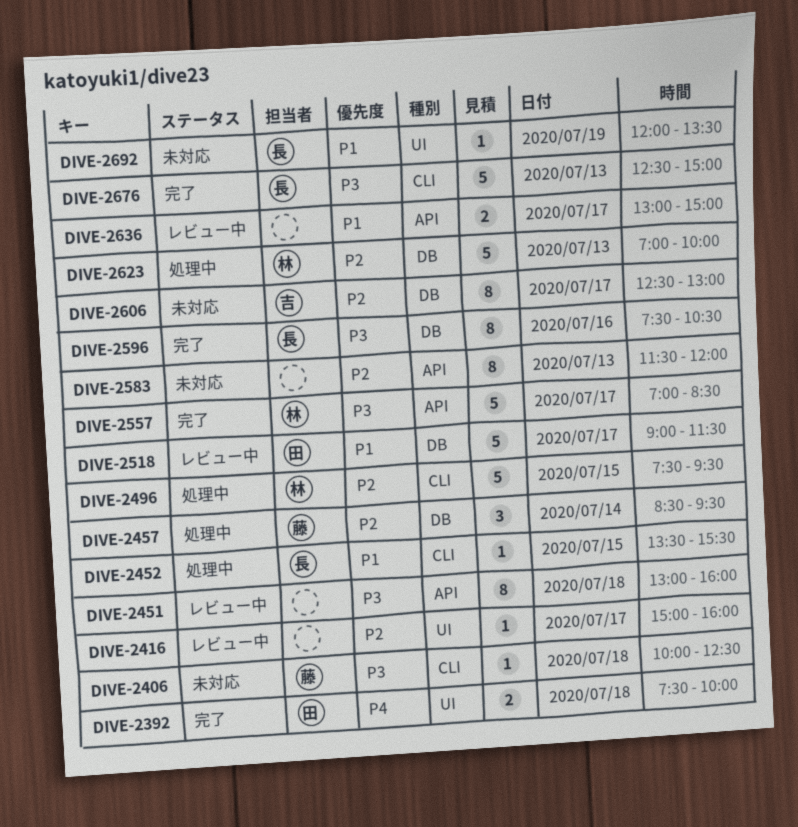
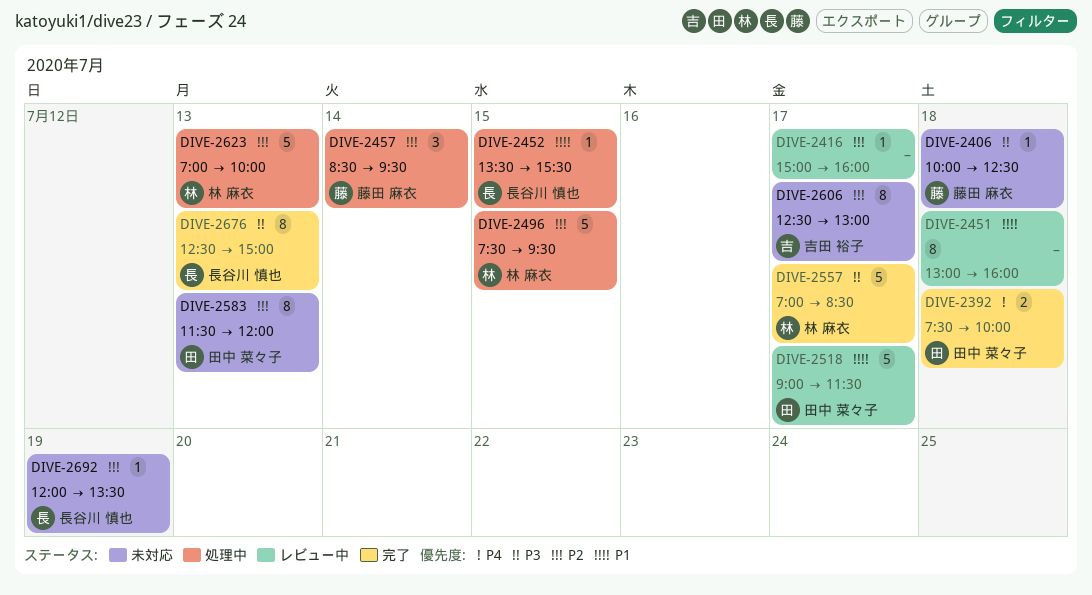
DIVE-2451, priority: P3 -> P1
DIVE-2583, owner: none -> 田中 菜々子
DIVE-2596: present -> none
DIVE-2636: present -> none
DIVE-2676, estimate: 5 -> 8
DIVE-2692, priority: P1 -> P2

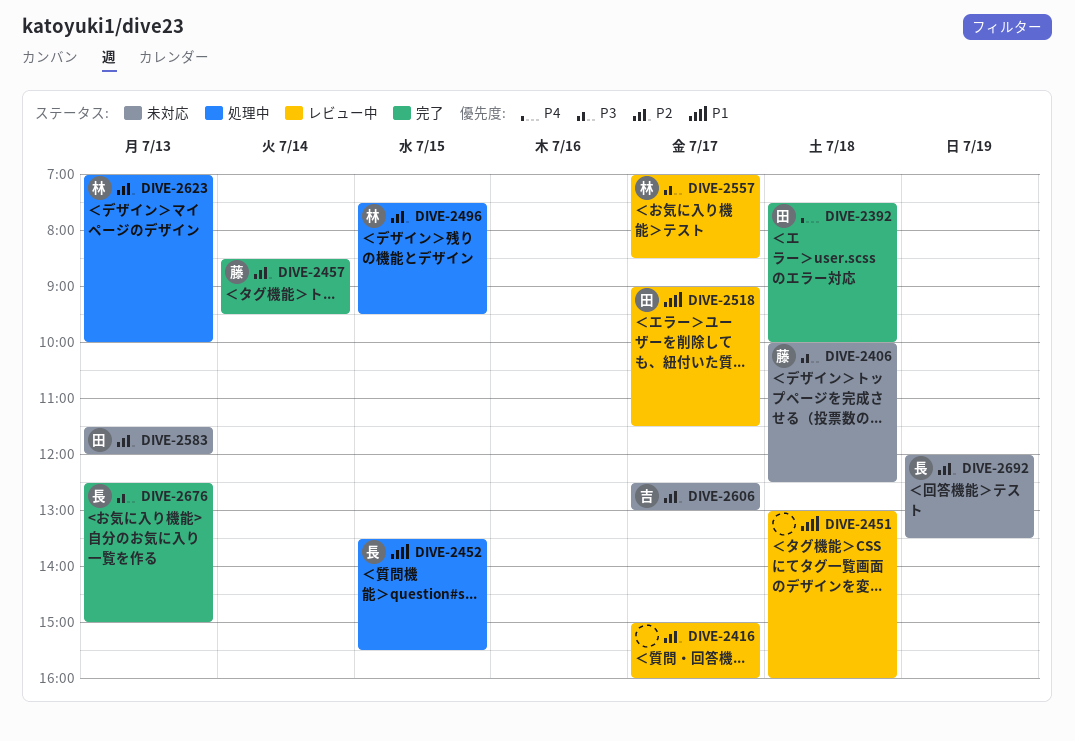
DIVE-2457, status: 処理中 -> 完了
DIVE-2557, status: 完了 -> レビュー中

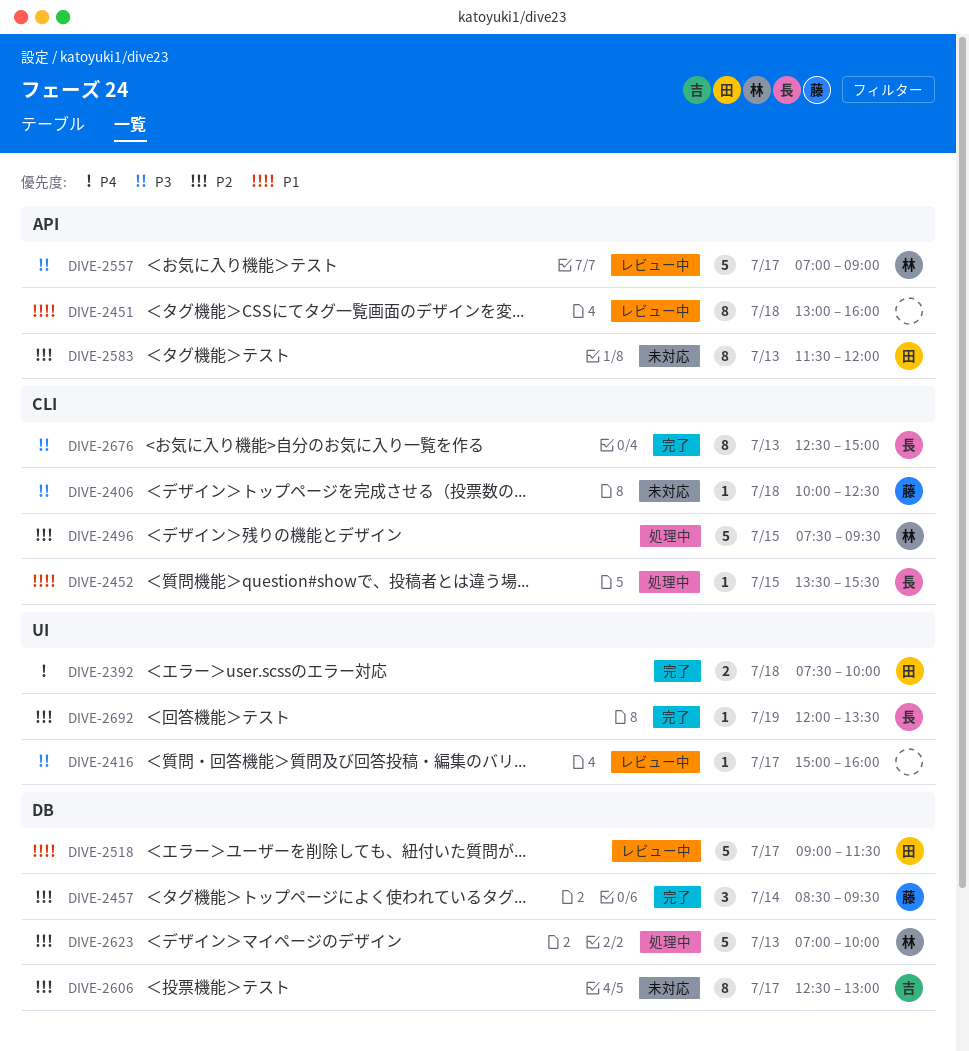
DIVE-2416, priority: P2 -> P3
DIVE-2557, ends: 08:30 -> 09:00
DIVE-2692, status: 未対応 -> 完了

